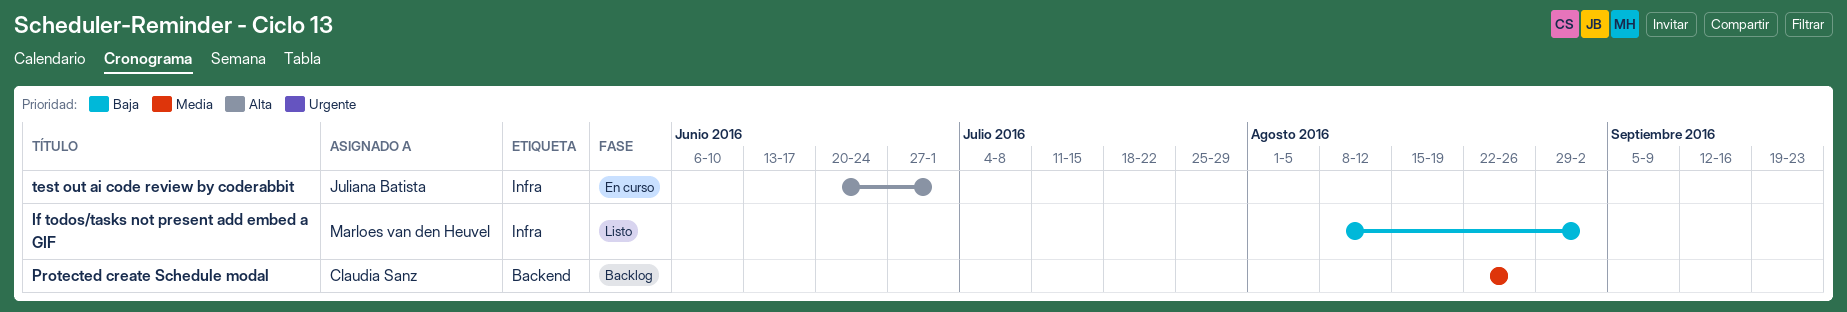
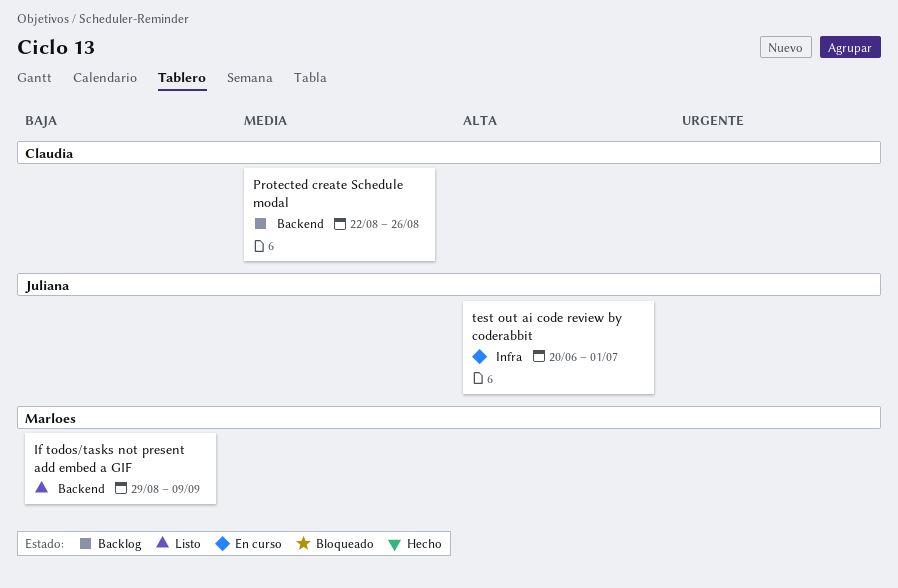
If todos/tasks not present add embed a GIF, label: Infra -> Backend
If todos/tasks not present add embed a GIF, start: Aug 8 -> Aug 29
If todos/tasks not present add embed a GIF, due: Sep 2 -> Sep 9

